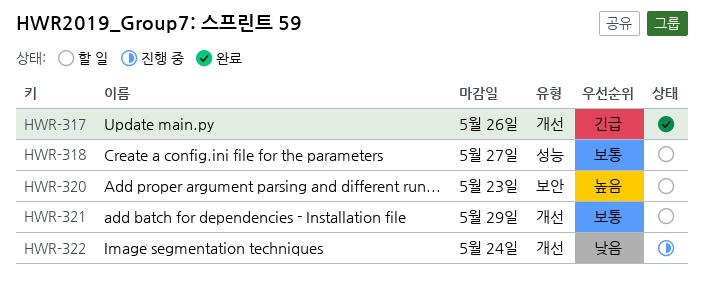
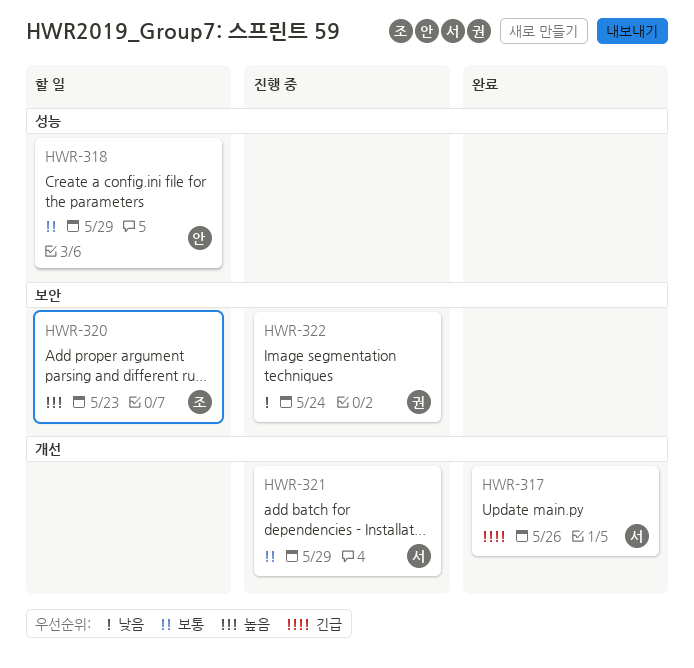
HWR-318, due: May 27 -> May 29
HWR-321, status: 할 일 -> 진행 중
HWR-322, label: 개선 -> 보안

